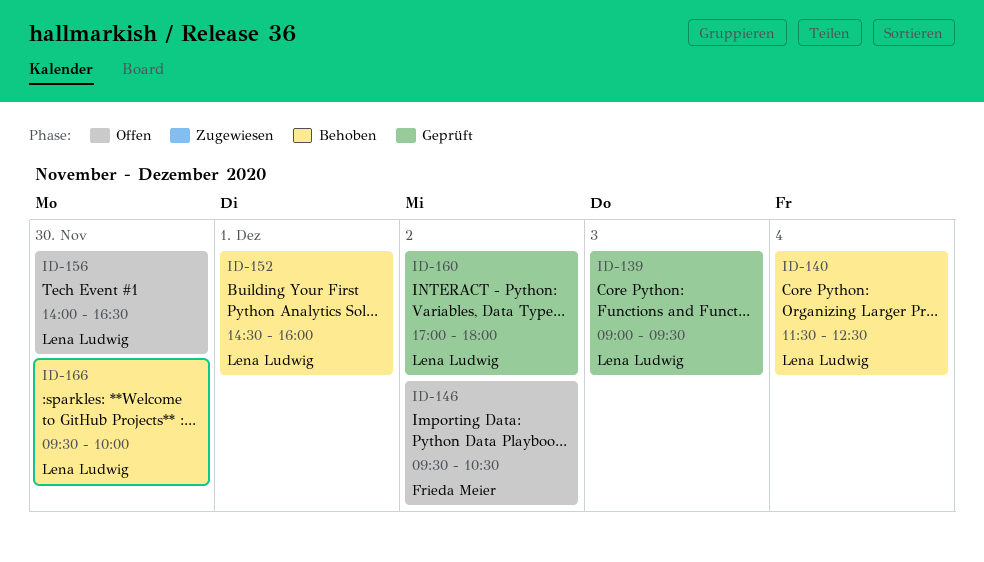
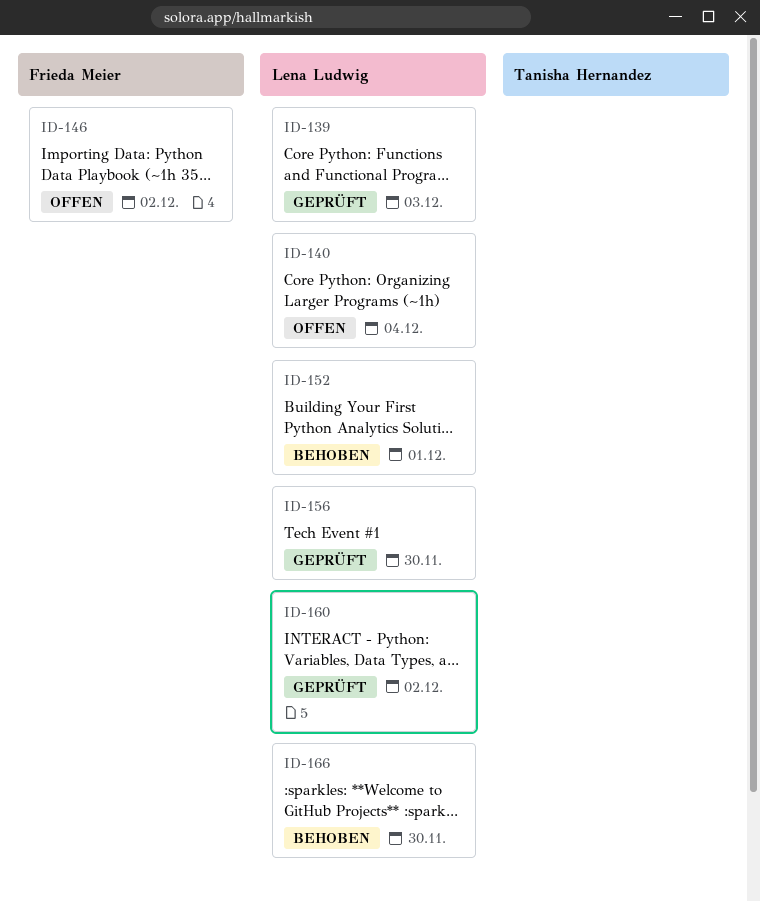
ID-140, status: Behoben -> Offen
ID-156, status: Offen -> Geprüft

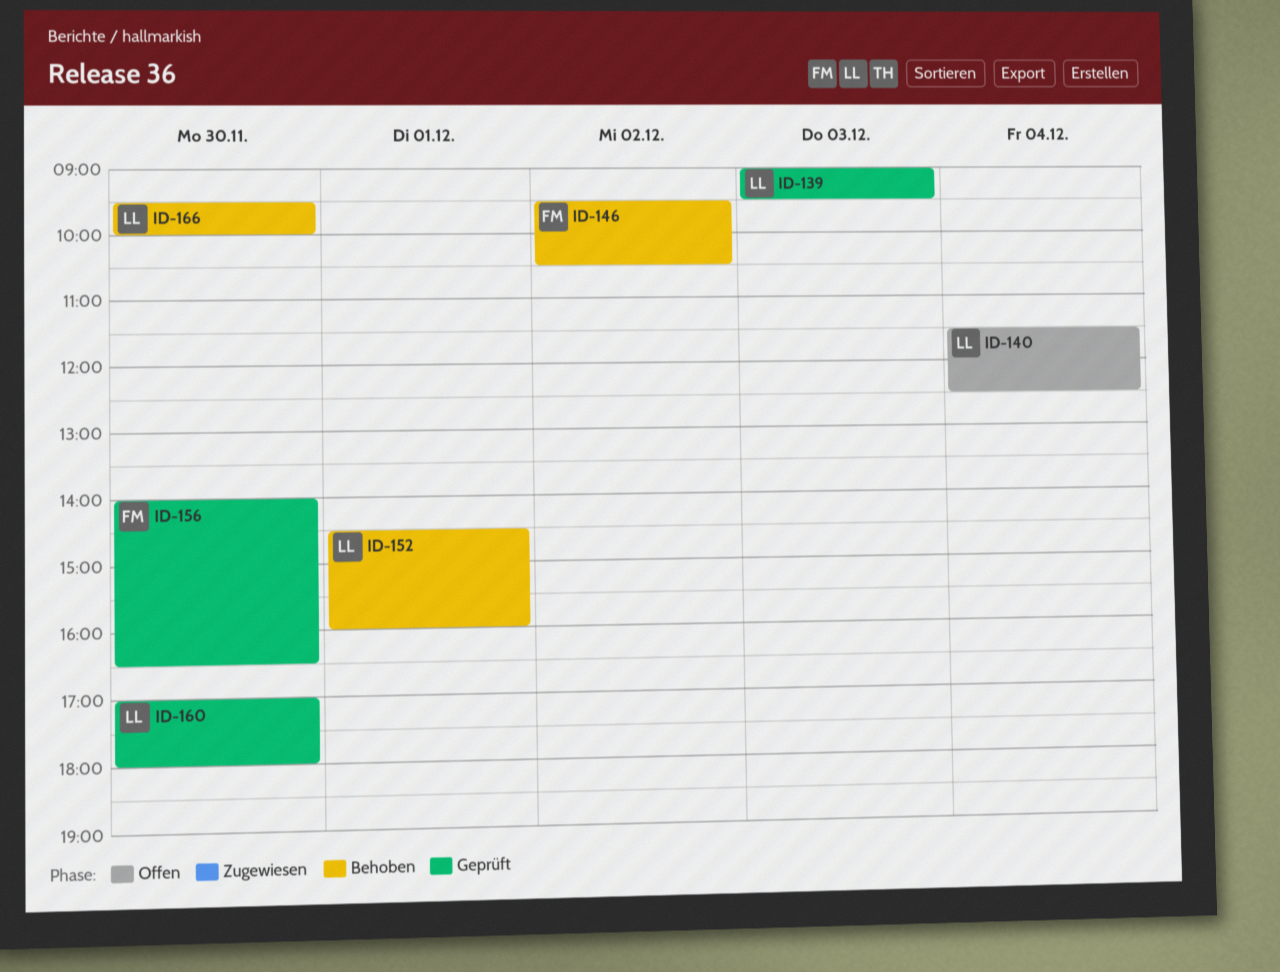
ID-146, status: Offen -> Behoben
ID-156, owner: Lena Ludwig -> Frieda Meier
ID-160, day: Dec 2 -> Nov 30

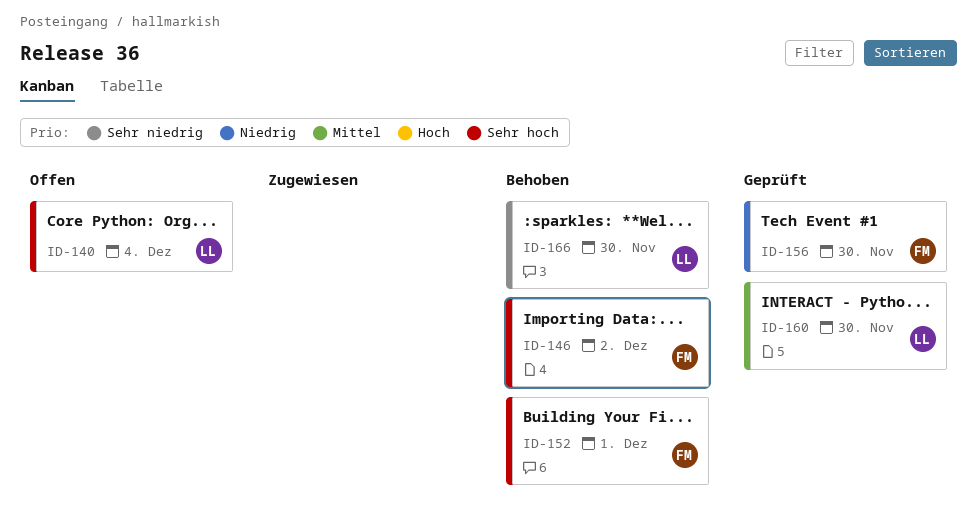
ID-139: present -> none
ID-152, owner: LL -> FM

